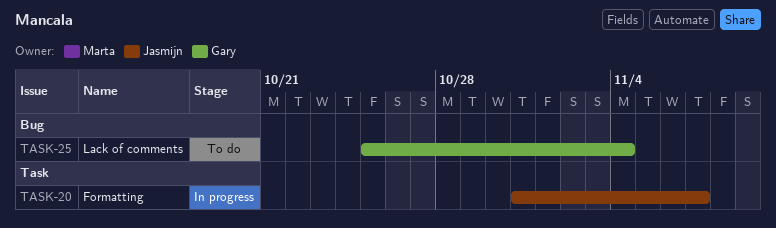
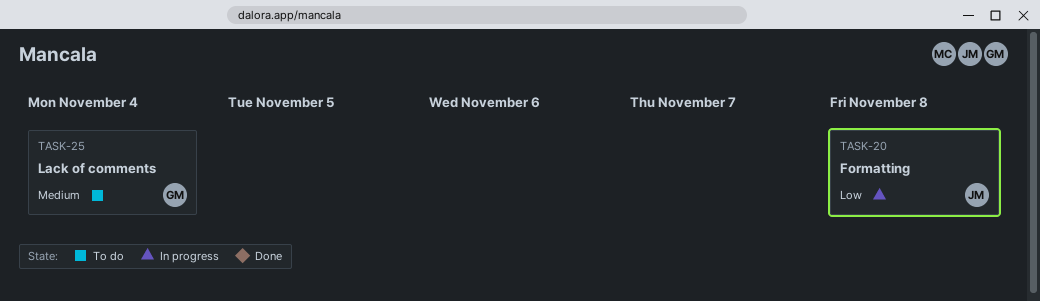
TASK-20, due: Nov 7 -> Nov 8

